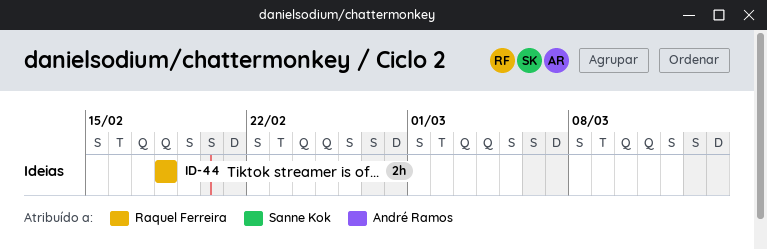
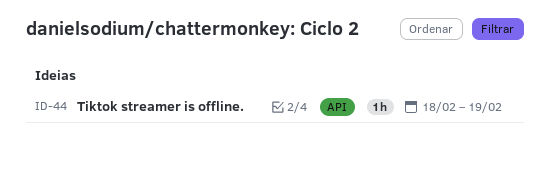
ID-44, estimate: 2h -> 1h
ID-44, due: Feb 18 -> Feb 19

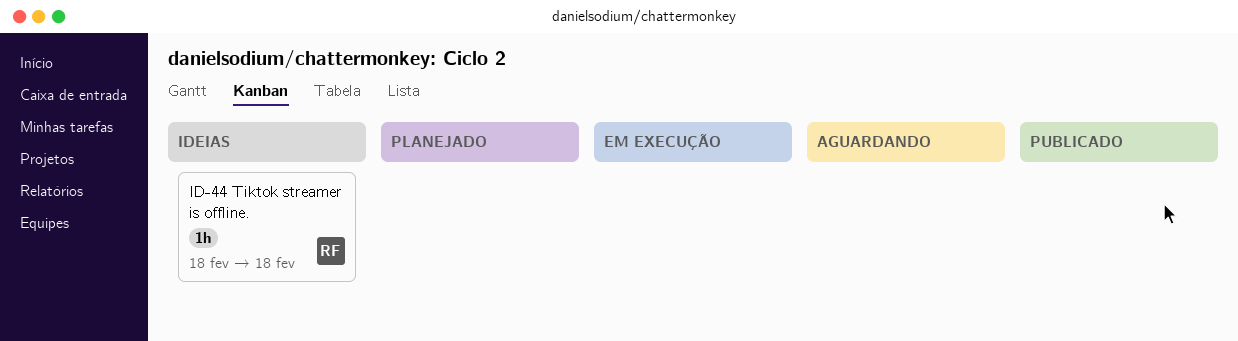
ID-44, due: Feb 19 -> Feb 18

